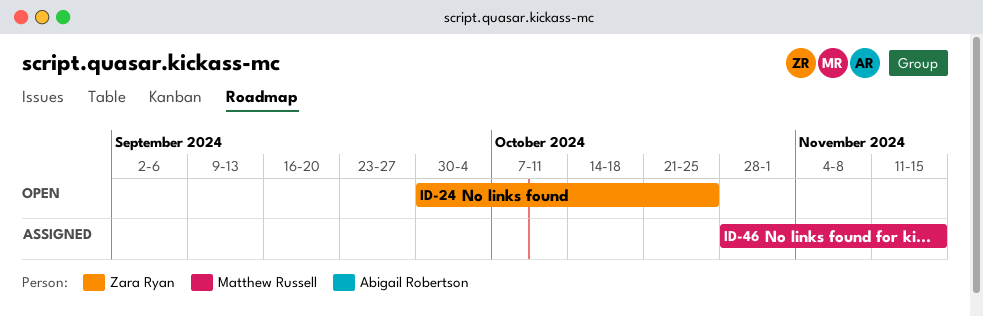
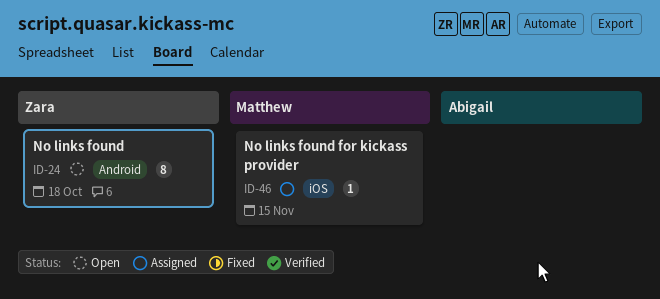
ID-24, due: Oct 25 -> Oct 18

